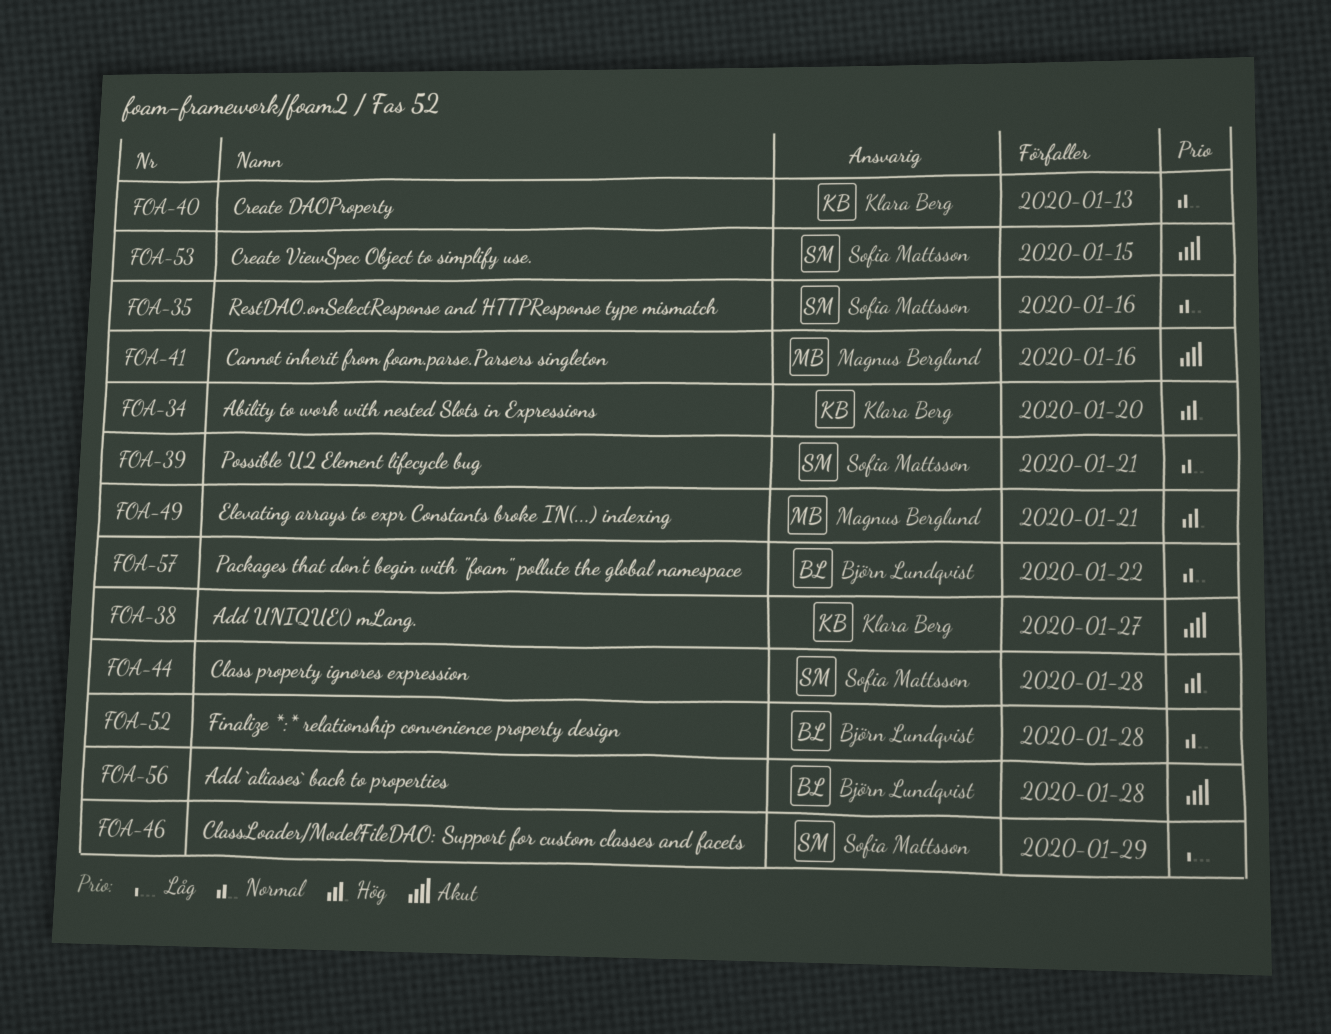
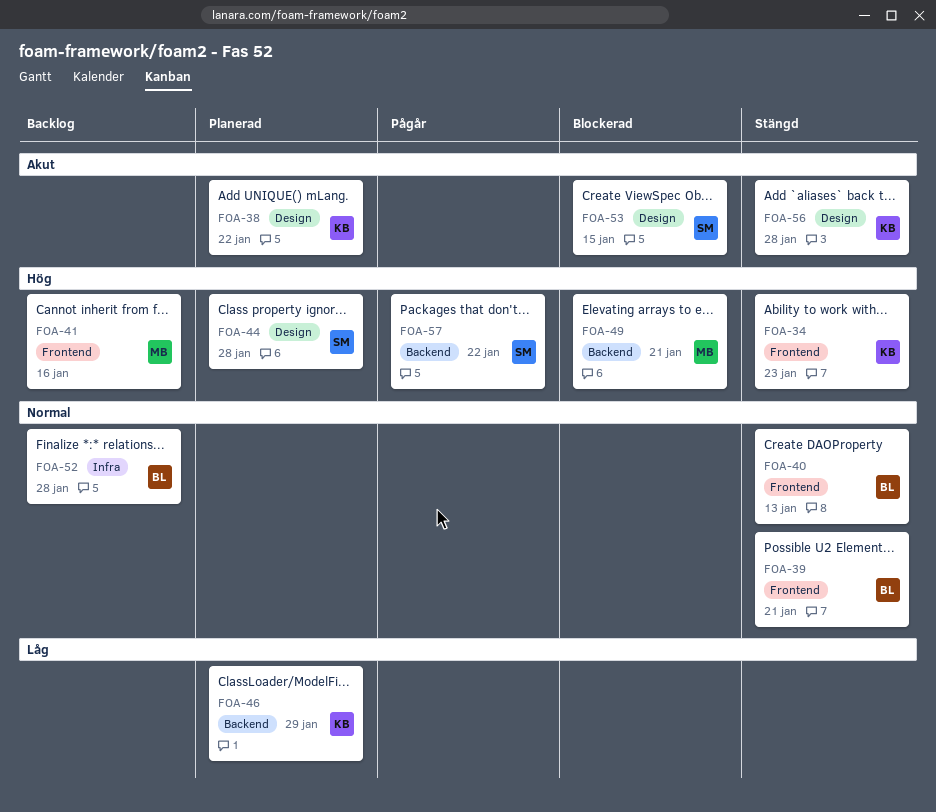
FOA-34, due: Jan 20 -> Jan 23
FOA-35: present -> none
FOA-38, due: Jan 27 -> Jan 22
FOA-39, owner: Sofia Mattsson -> Björn Lundqvist
FOA-40, owner: Klara Berg -> Björn Lundqvist
FOA-41, priority: Akut -> Hög
FOA-46, owner: Sofia Mattsson -> Klara Berg
FOA-56, owner: Björn Lundqvist -> Klara Berg
FOA-57, owner: Björn Lundqvist -> Sofia Mattsson
FOA-57, priority: Normal -> Hög

